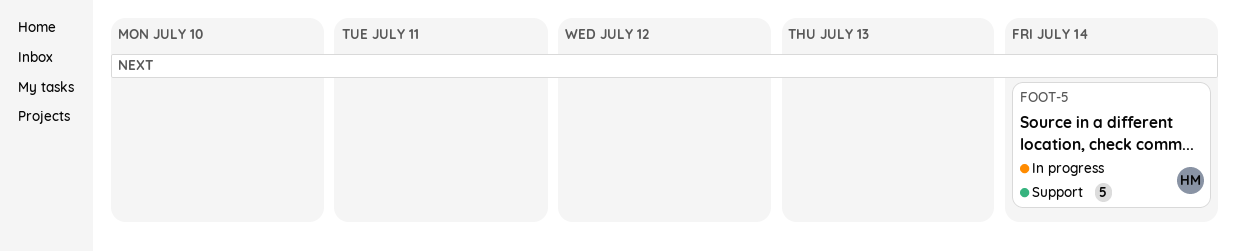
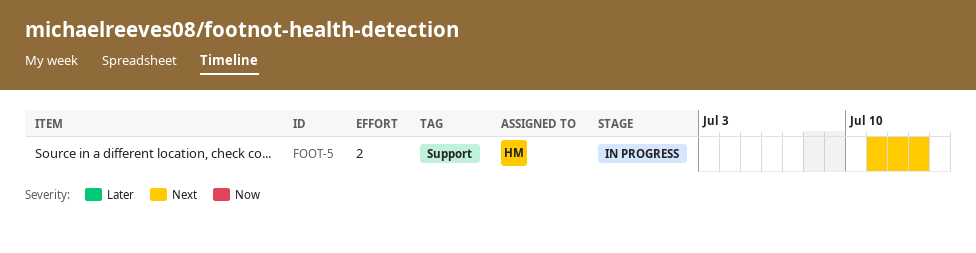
FOOT-5, estimate: 5 -> 2
FOOT-5, due: Jul 14 -> Jul 13

